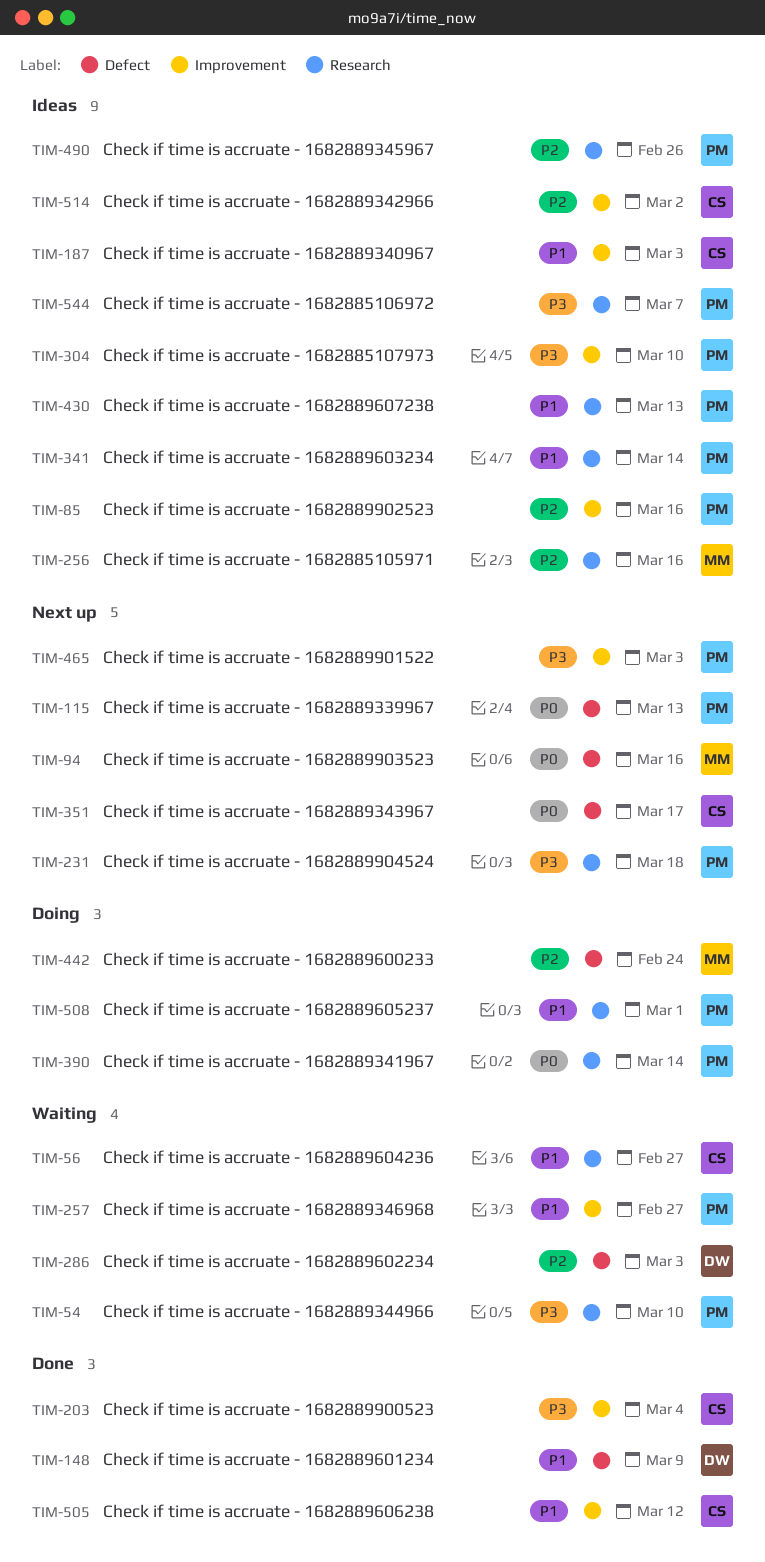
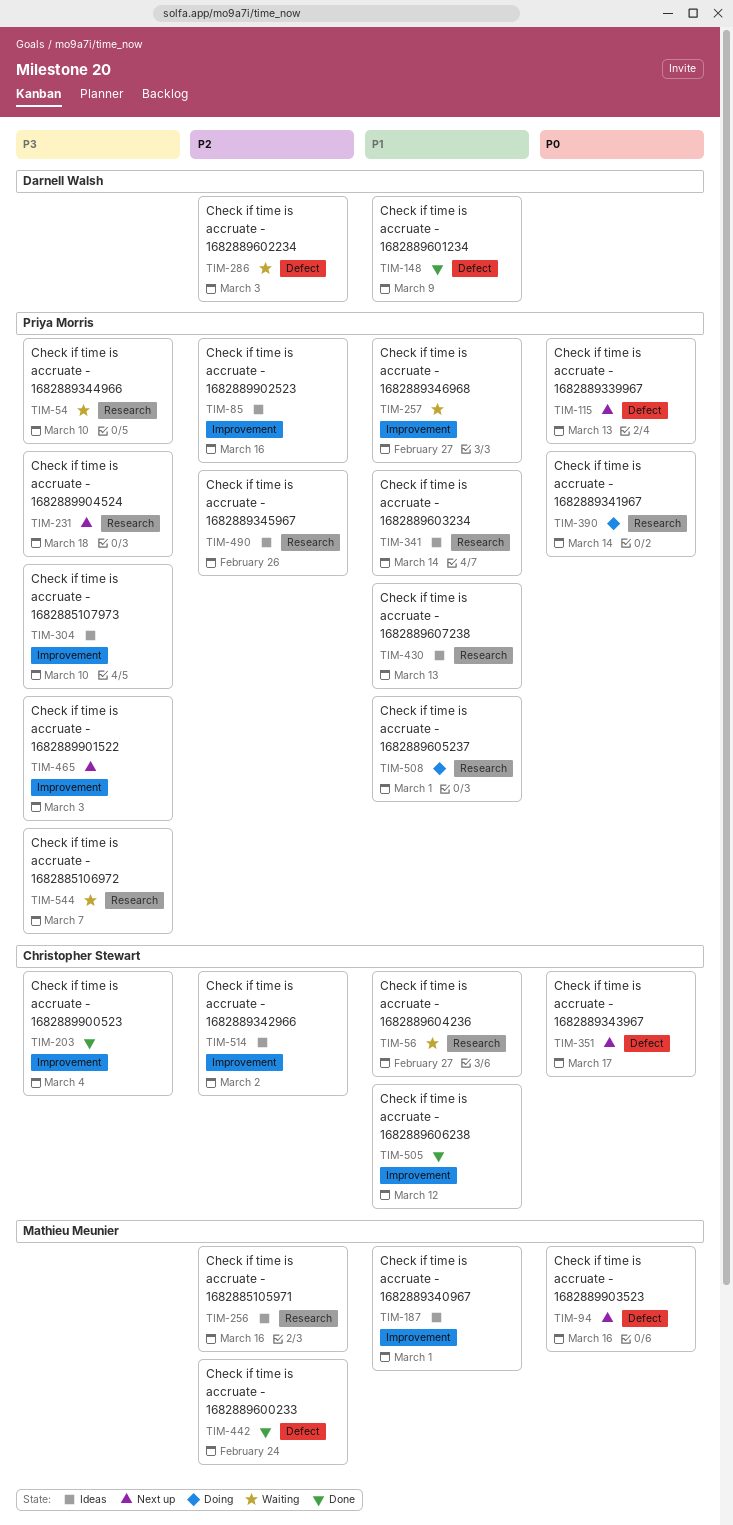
TIM-187, owner: Christopher Stewart -> Mathieu Meunier
TIM-187, due: Mar 3 -> Mar 1
TIM-442, status: Doing -> Done
TIM-544, status: Ideas -> Waiting

